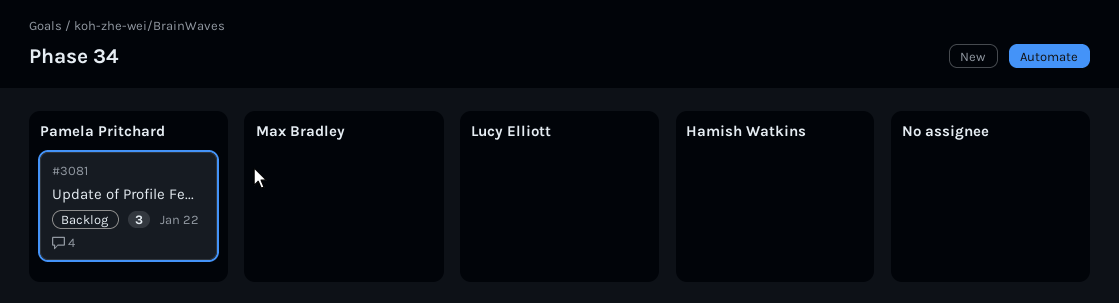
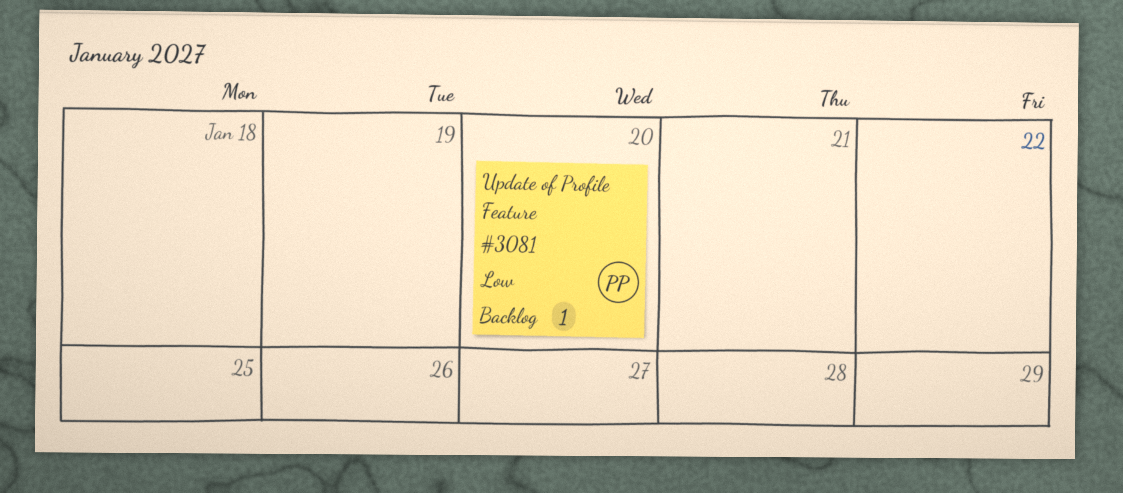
#3081, estimate: 3 -> 1
#3081, due: Jan 22 -> Jan 20

